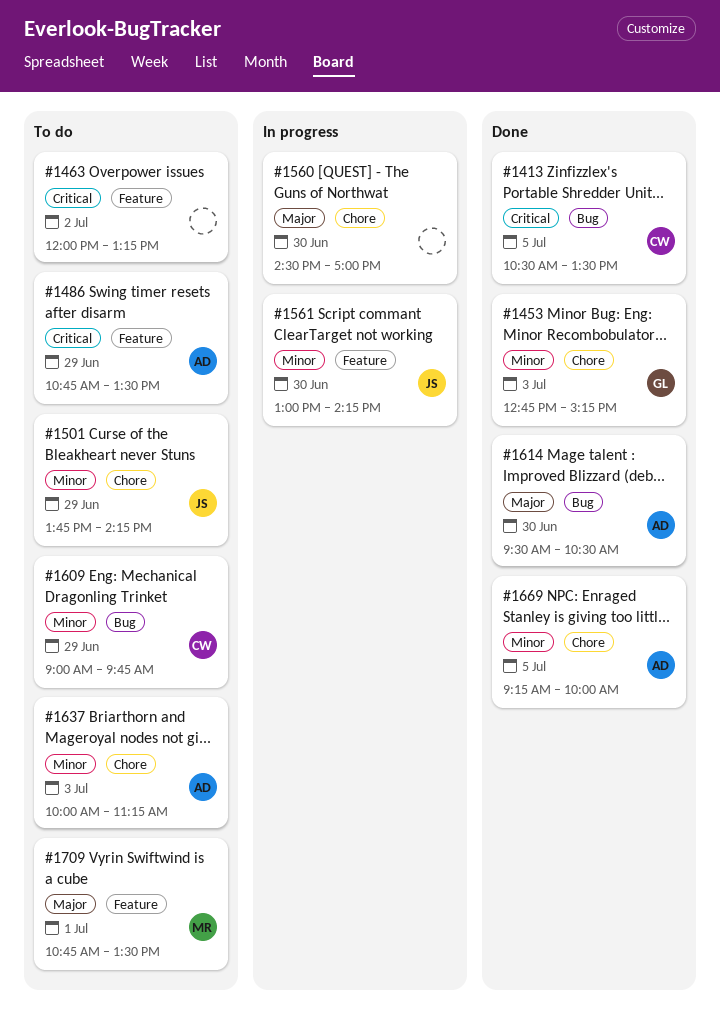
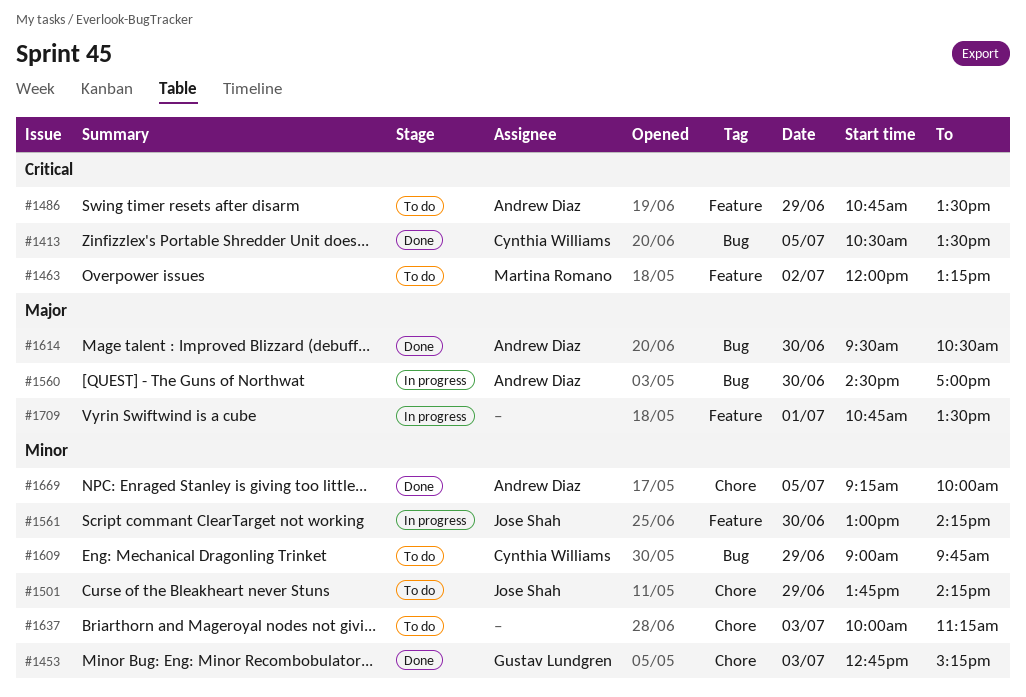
#1463, owner: none -> Martina Romano
#1560, owner: none -> Andrew Diaz
#1560, label: Chore -> Bug
#1637, owner: Andrew Diaz -> none
#1709, status: To do -> In progress
#1709, owner: Martina Romano -> none

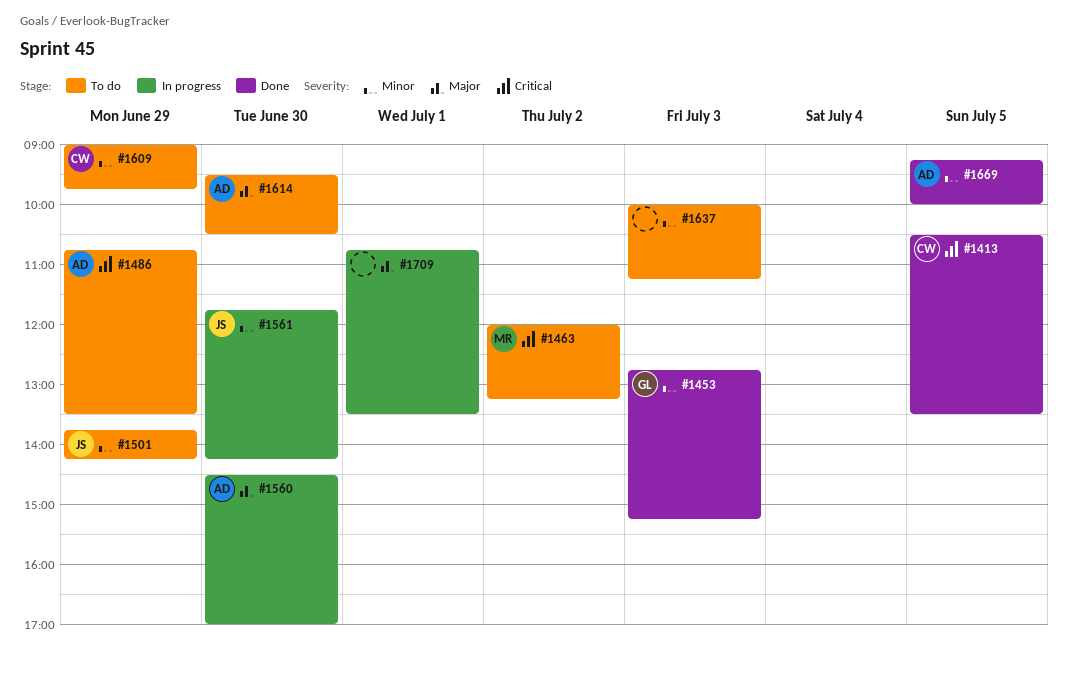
#1561, begins: 13:00 -> 11:45
#1614, status: Done -> To do

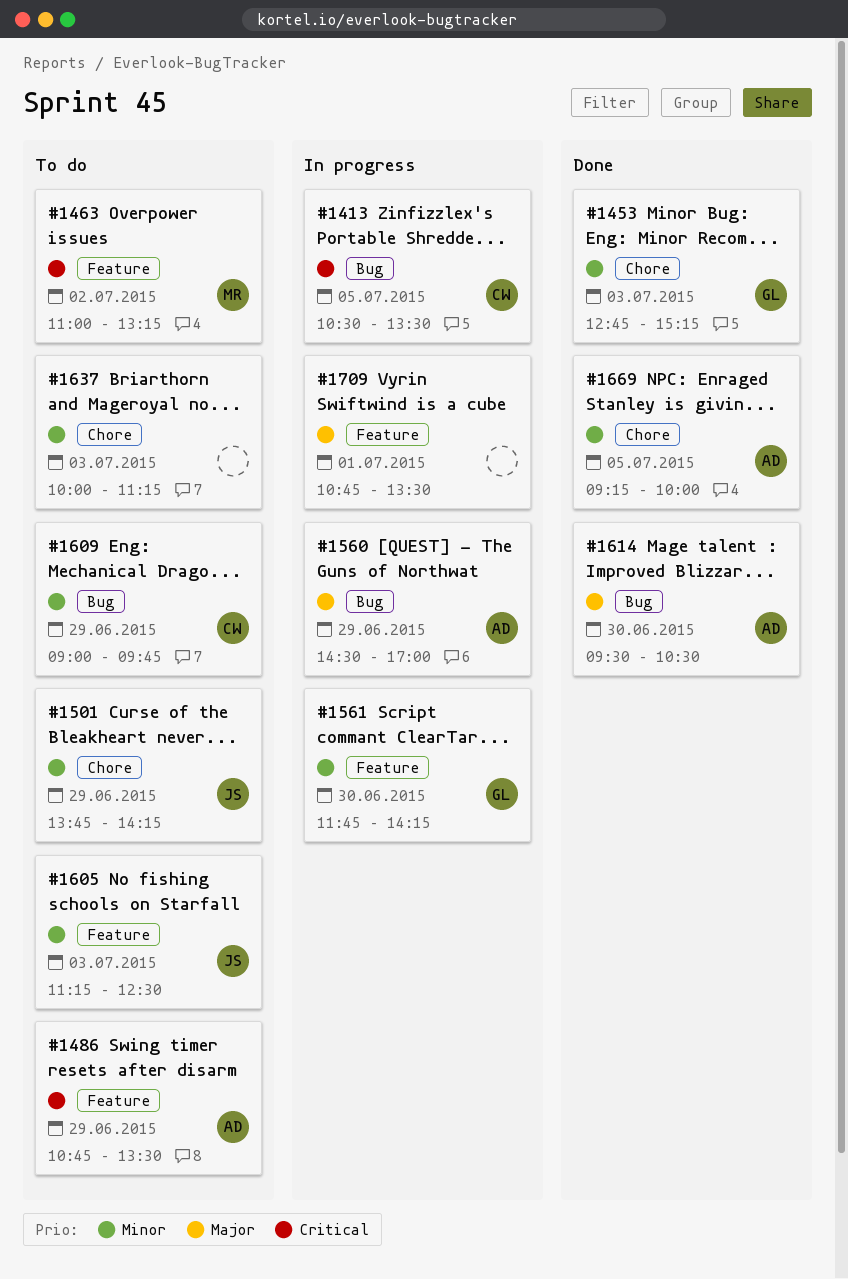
#1413, status: Done -> In progress
#1463, begins: 12:00 -> 11:00
#1560, day: Jun 30 -> Jun 29
#1561, owner: JS -> GL
#1605: none -> present
#1614, status: To do -> Done

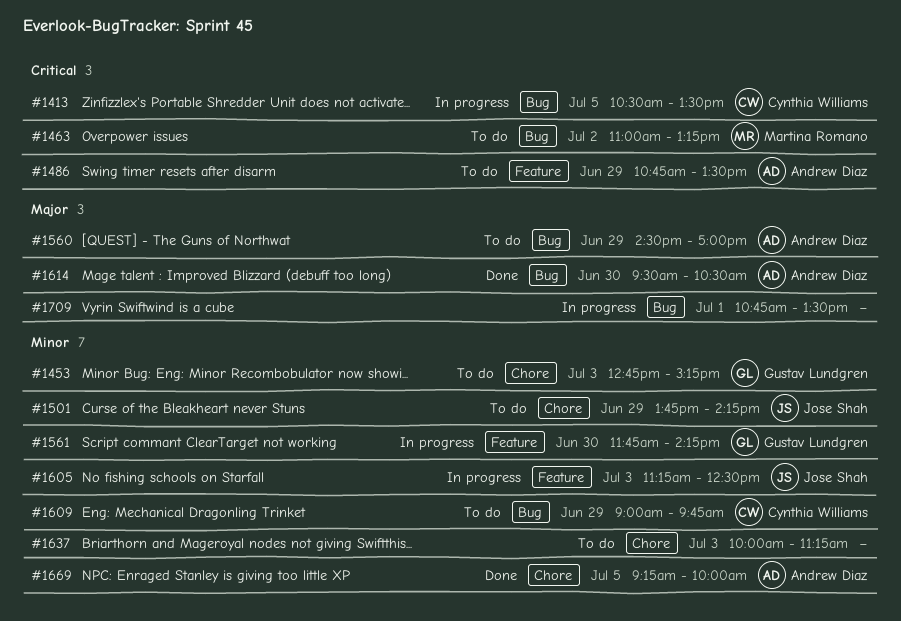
#1453, status: Done -> To do
#1463, label: Feature -> Bug
#1560, status: In progress -> To do
#1605, status: To do -> In progress
#1709, label: Feature -> Bug

